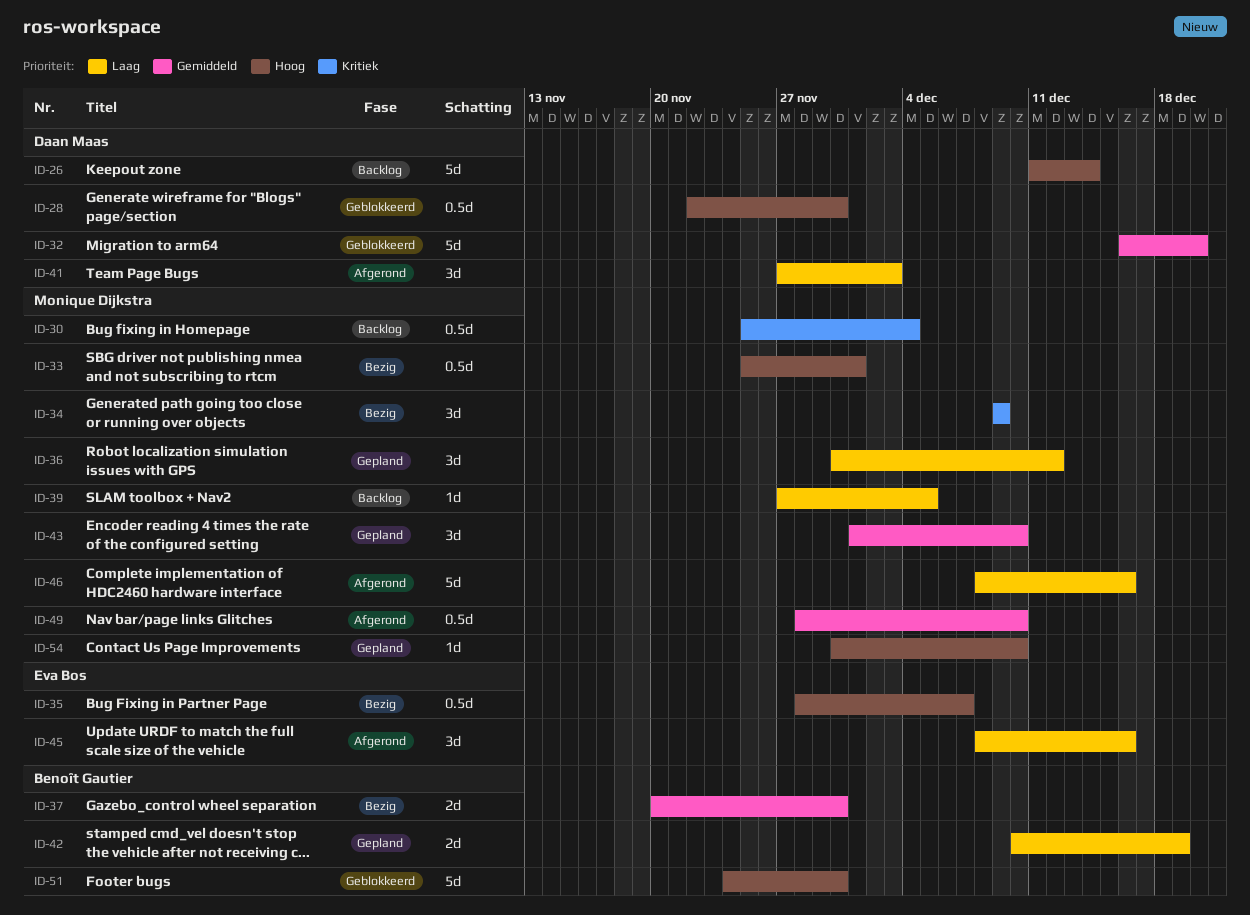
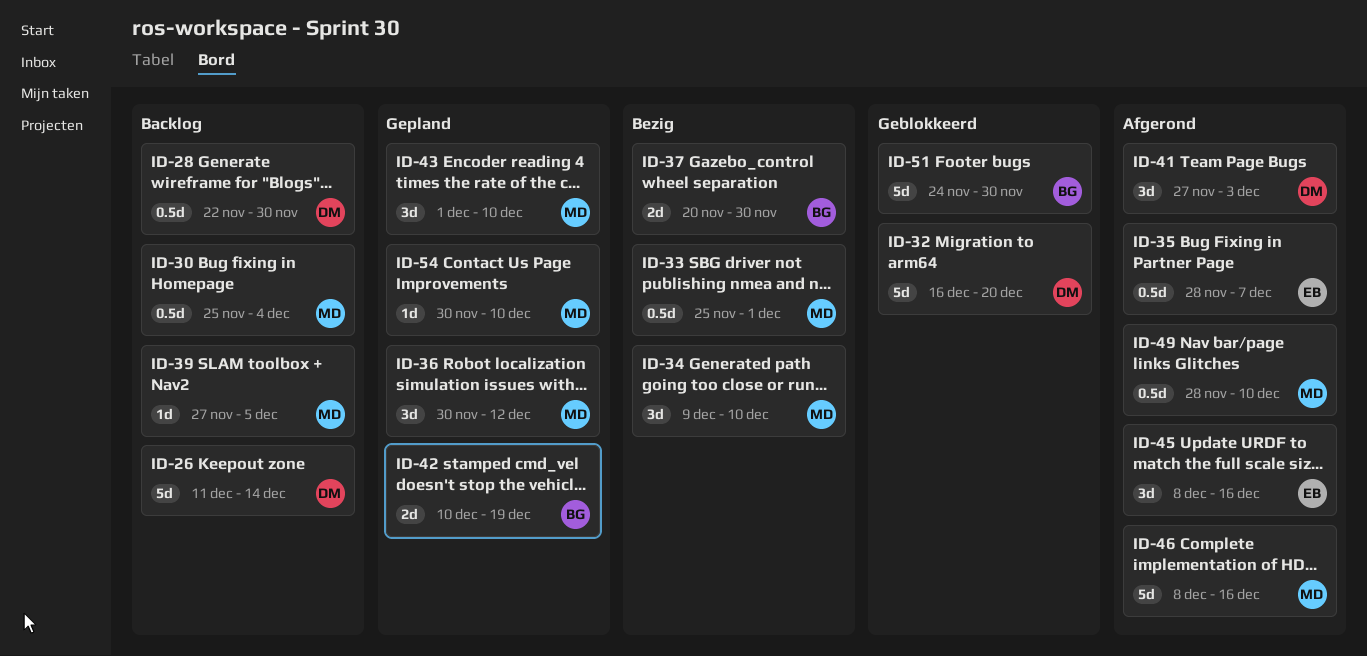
ID-28, status: Geblokkeerd -> Backlog
ID-34, due: Dec 9 -> Dec 10
ID-35, status: Bezig -> Afgerond

